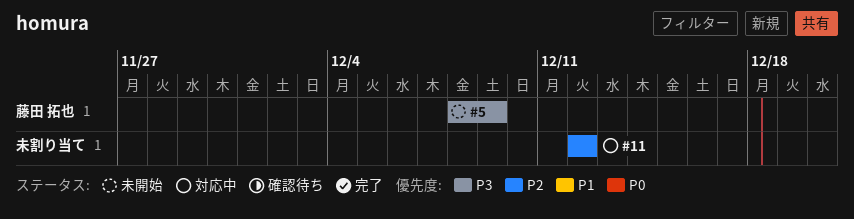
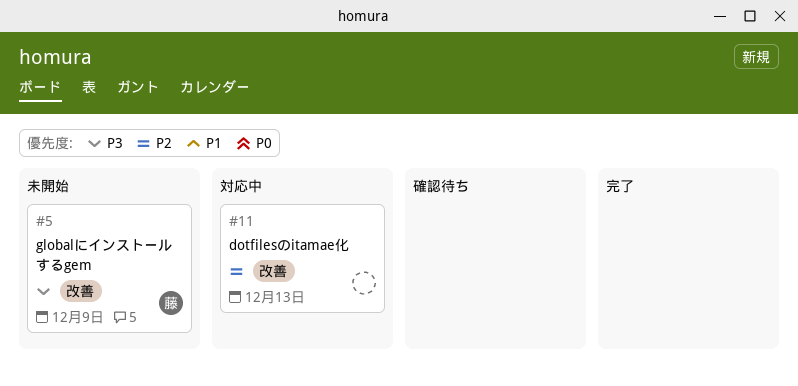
#11, due: Dec 12 -> Dec 13

